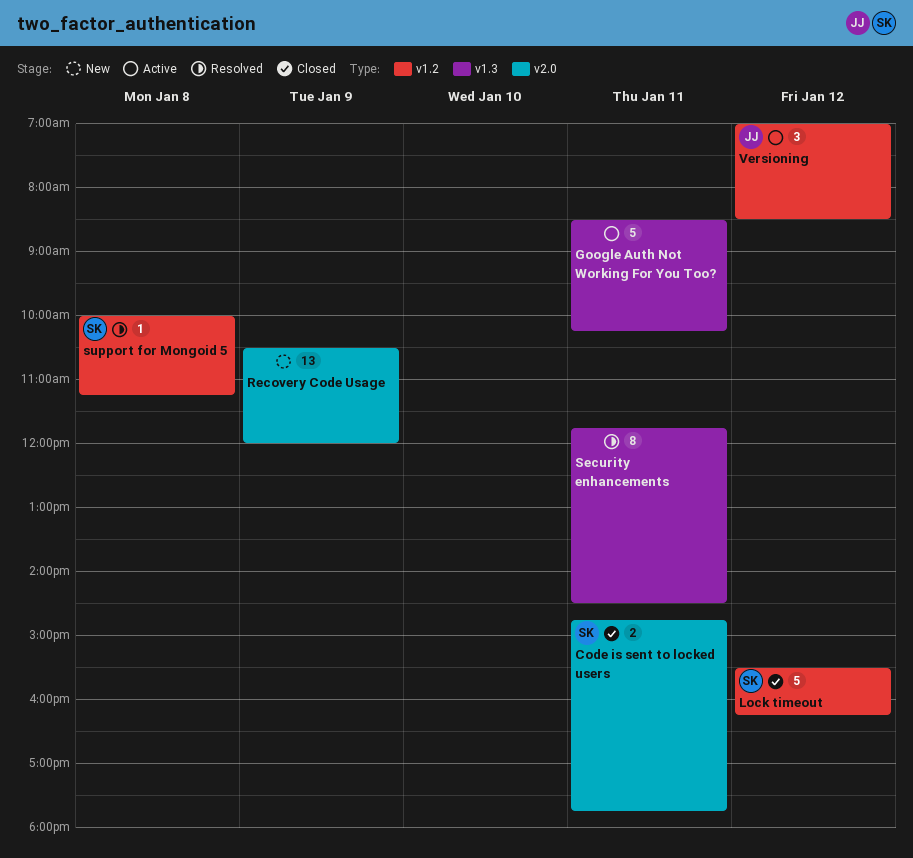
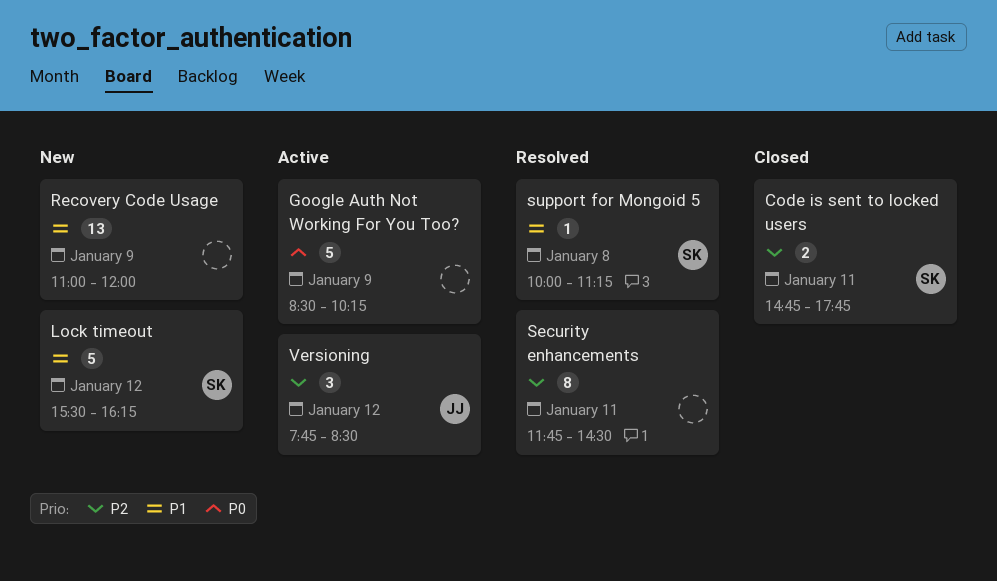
Google Auth Not Working For You Too?, day: Jan 11 -> Jan 9
Lock timeout, status: Closed -> New
Recovery Code Usage, begins: 10:30 -> 11:00
Versioning, begins: 07:00 -> 07:45

